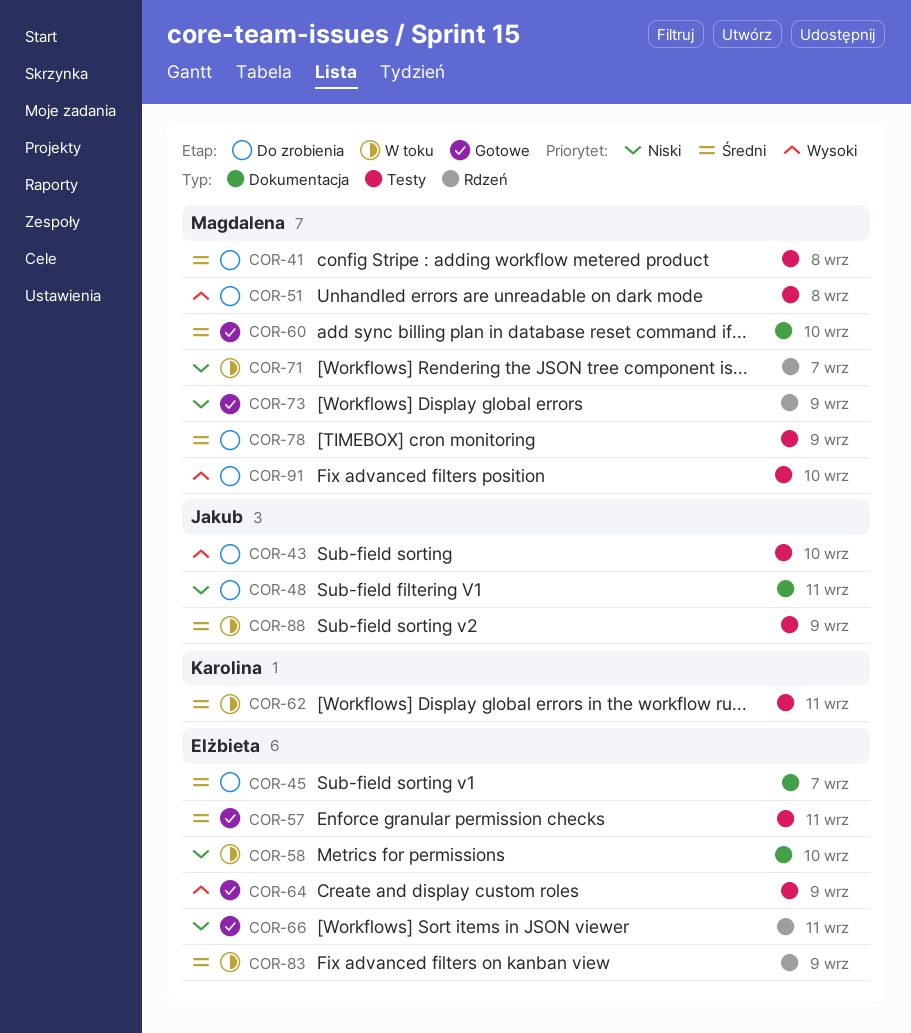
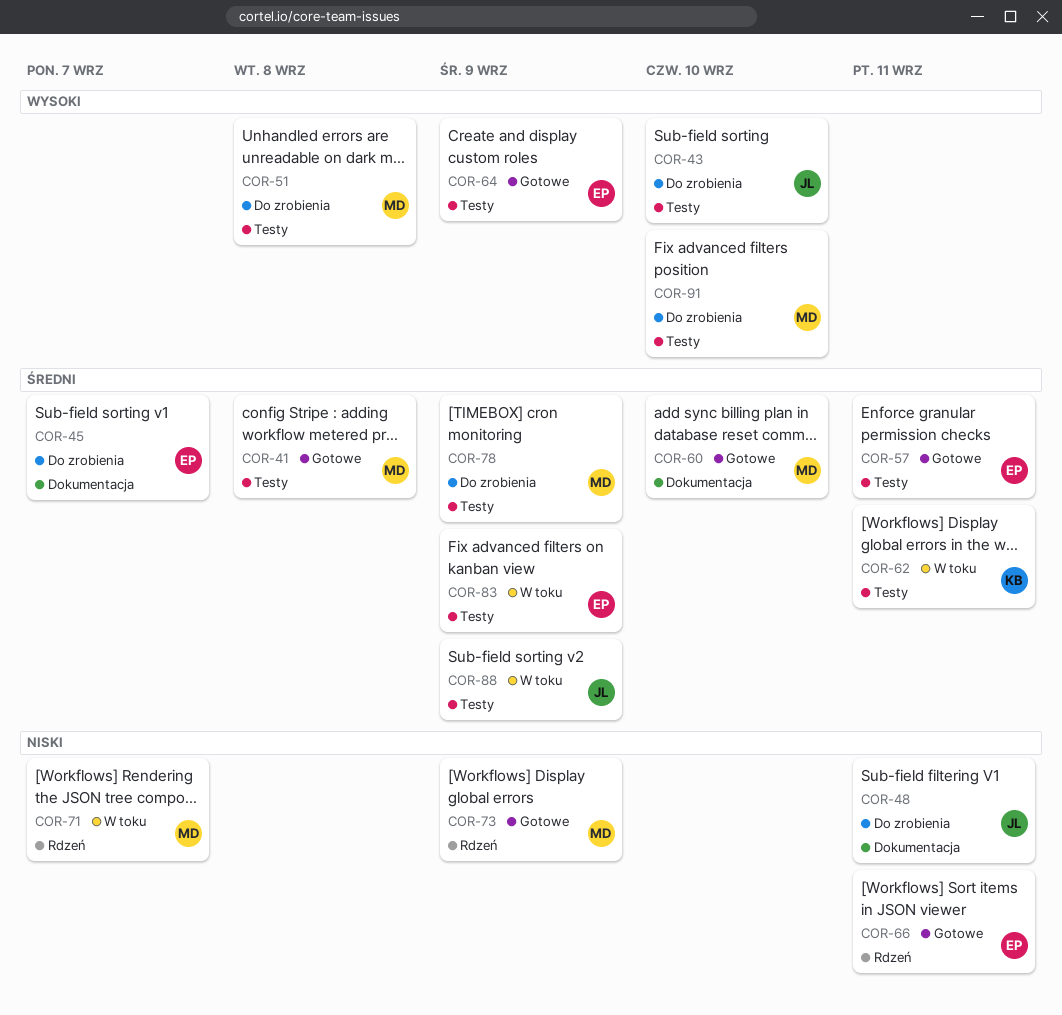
COR-41, status: Do zrobienia -> Gotowe
COR-58: present -> none
COR-83, label: Rdzeń -> Testy

